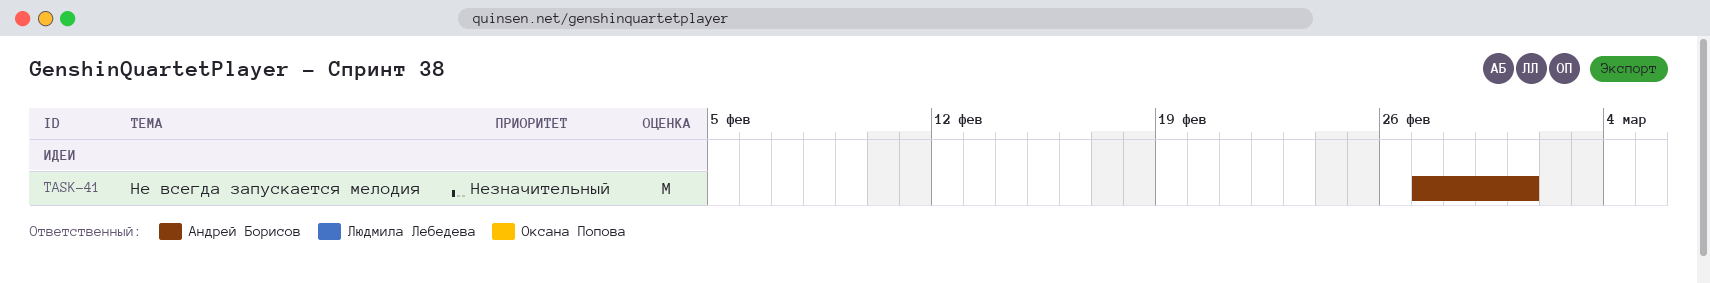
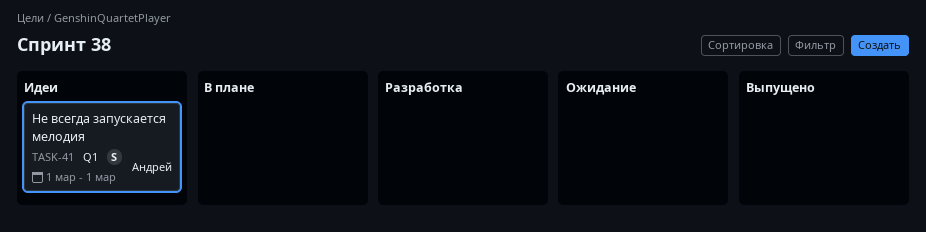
TASK-41, estimate: M -> S
TASK-41, start: Feb 27 -> Mar 1

